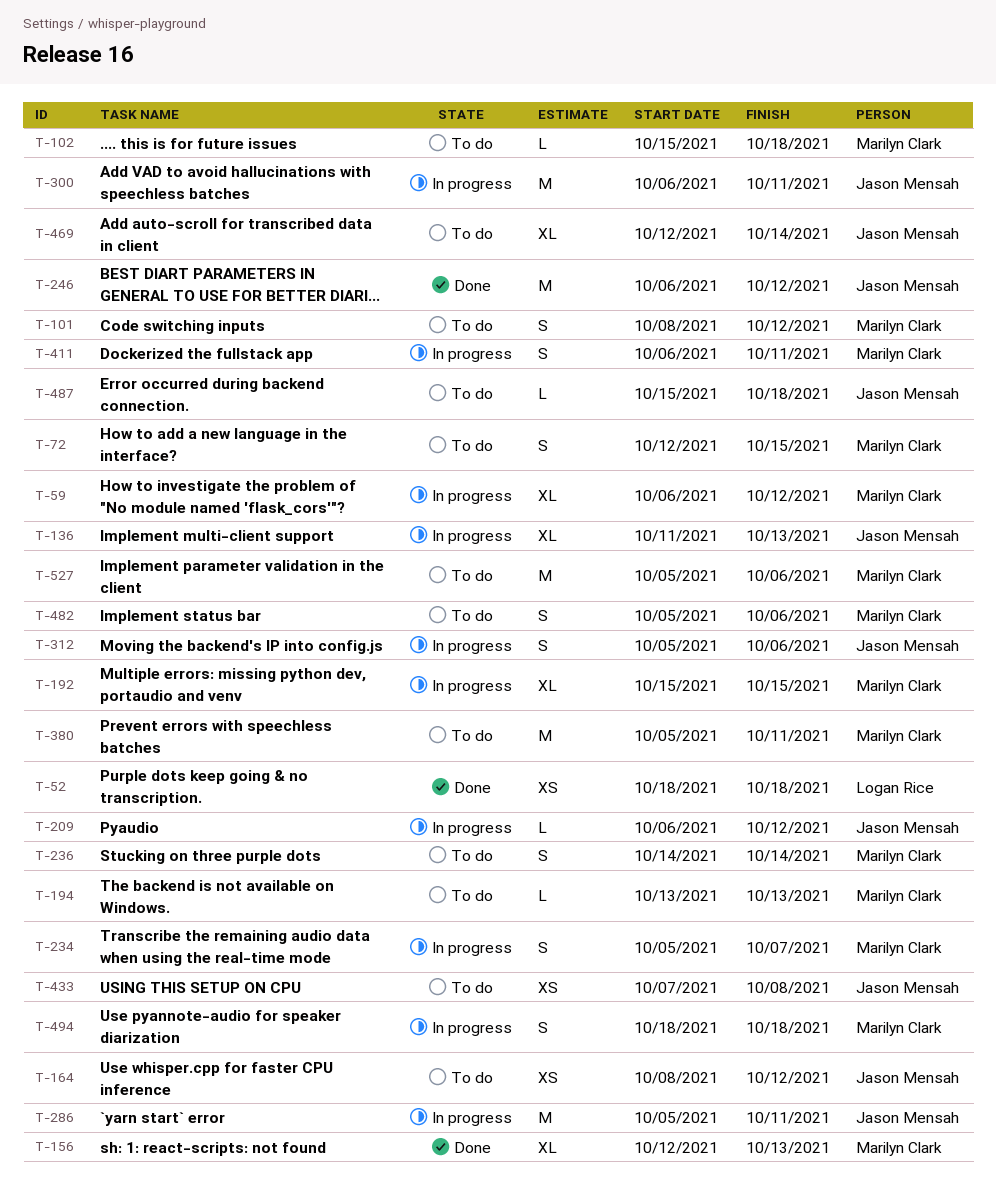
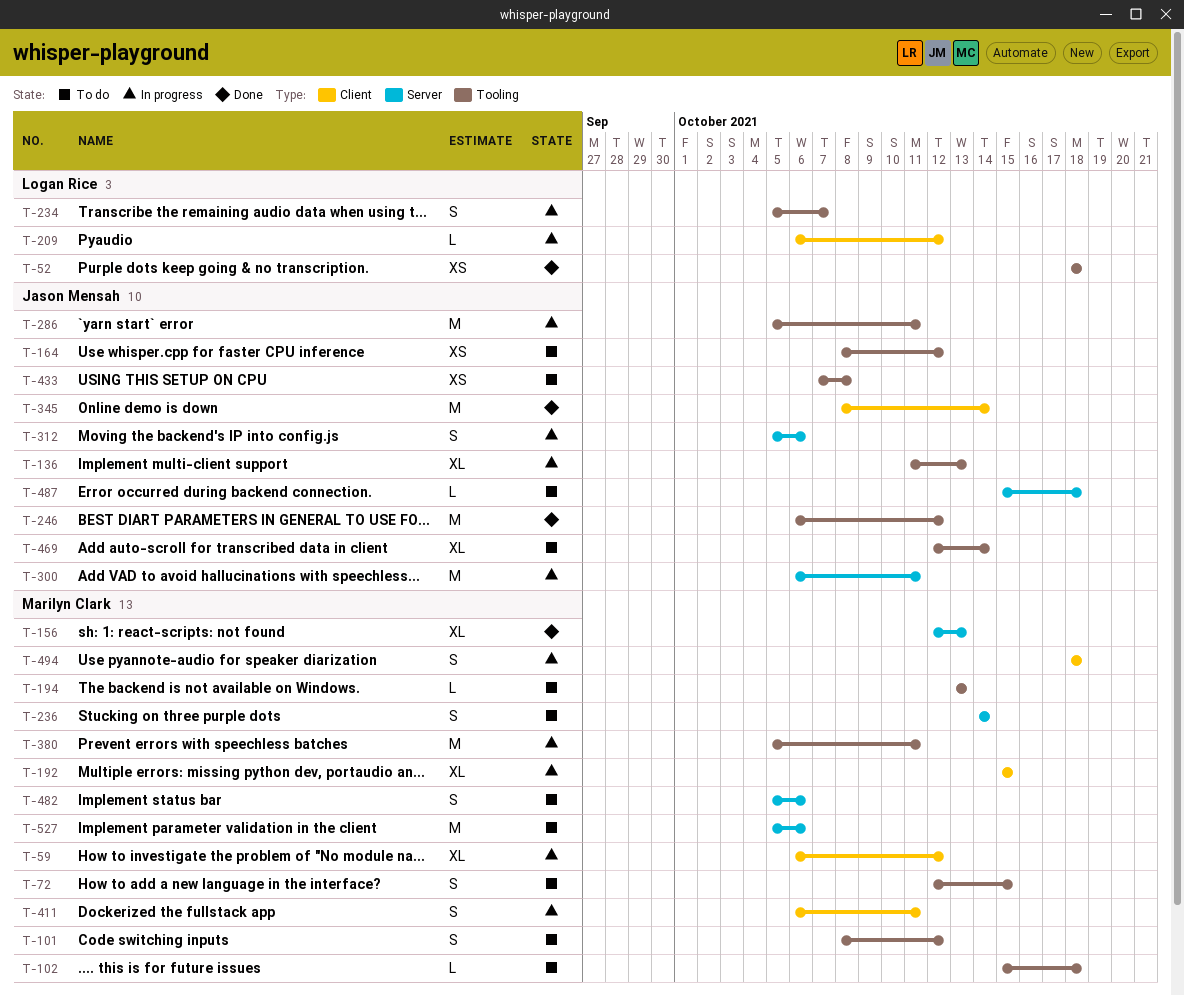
T-209, owner: Jason Mensah -> Logan Rice
T-234, owner: Marilyn Clark -> Logan Rice
T-345: none -> present
T-380, status: To do -> In progress

